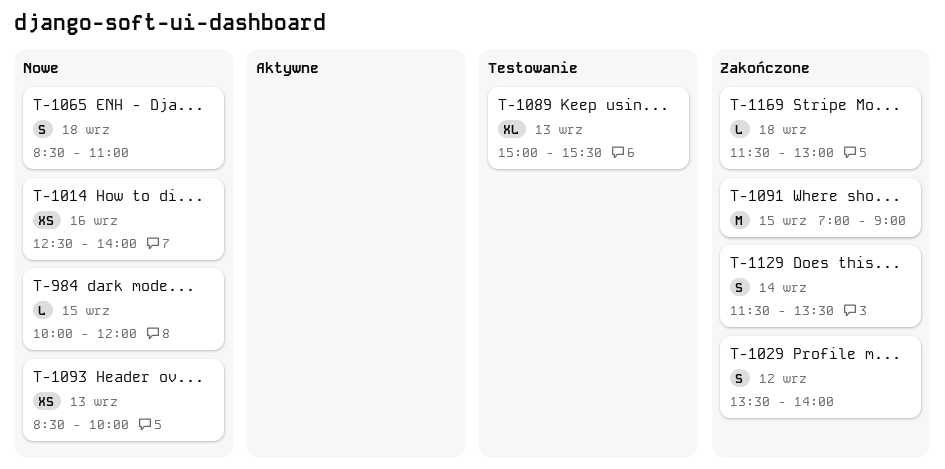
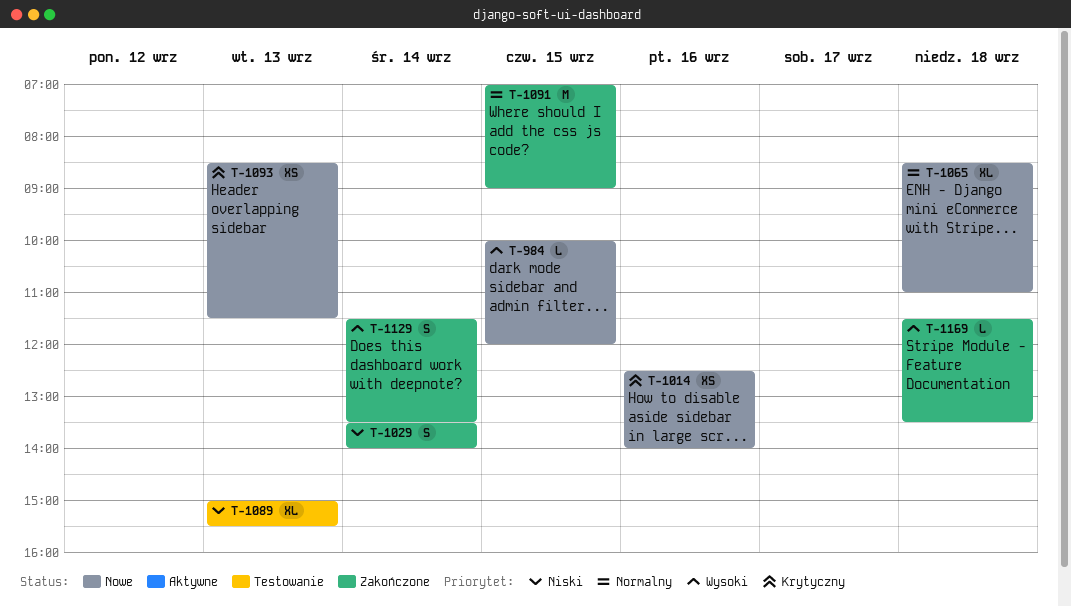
T-1029, day: Sep 12 -> Sep 14
T-1065, estimate: S -> XL
T-1093, ends: 10:00 -> 11:30
T-1169, ends: 13:00 -> 13:30

